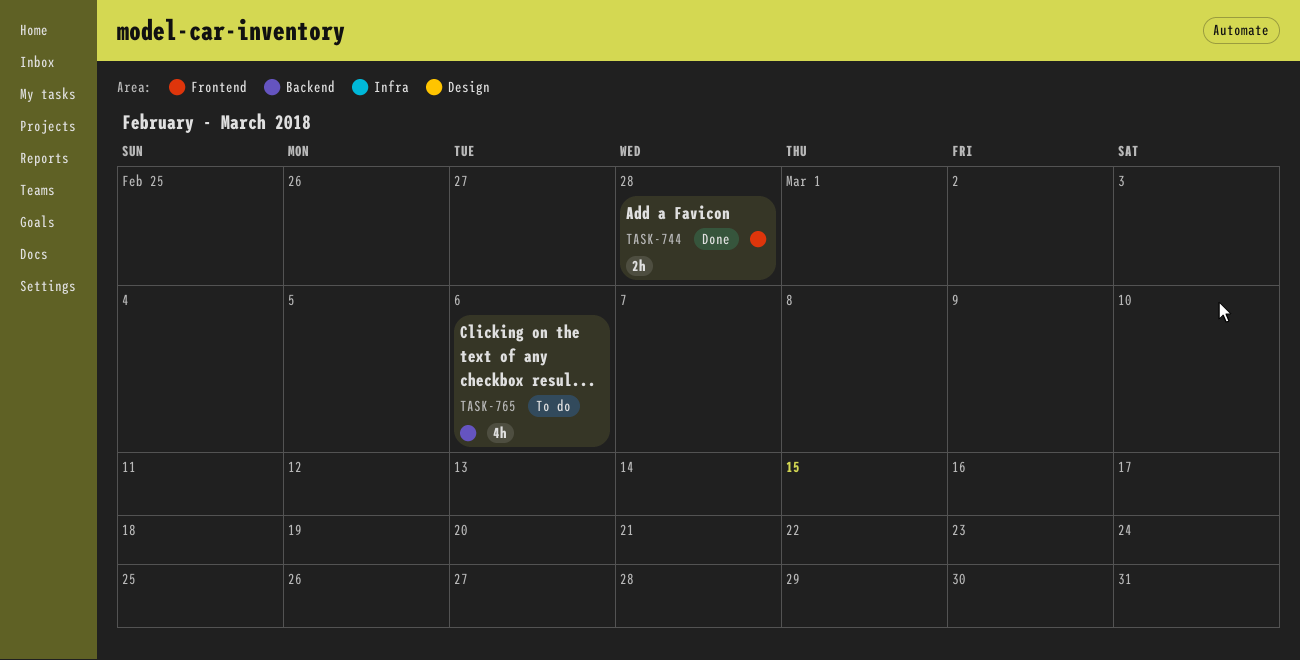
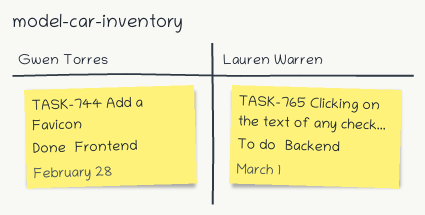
TASK-765, due: Mar 6 -> Mar 1

